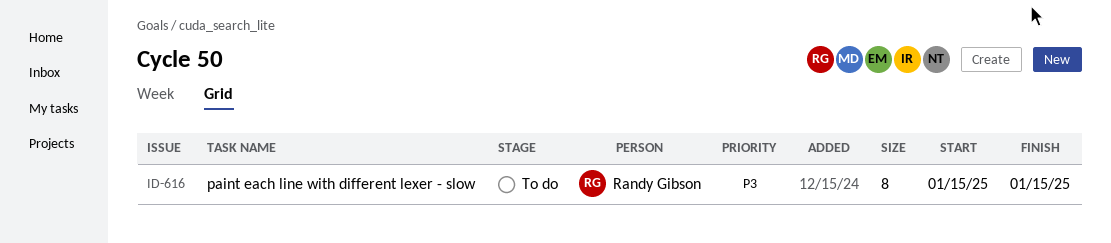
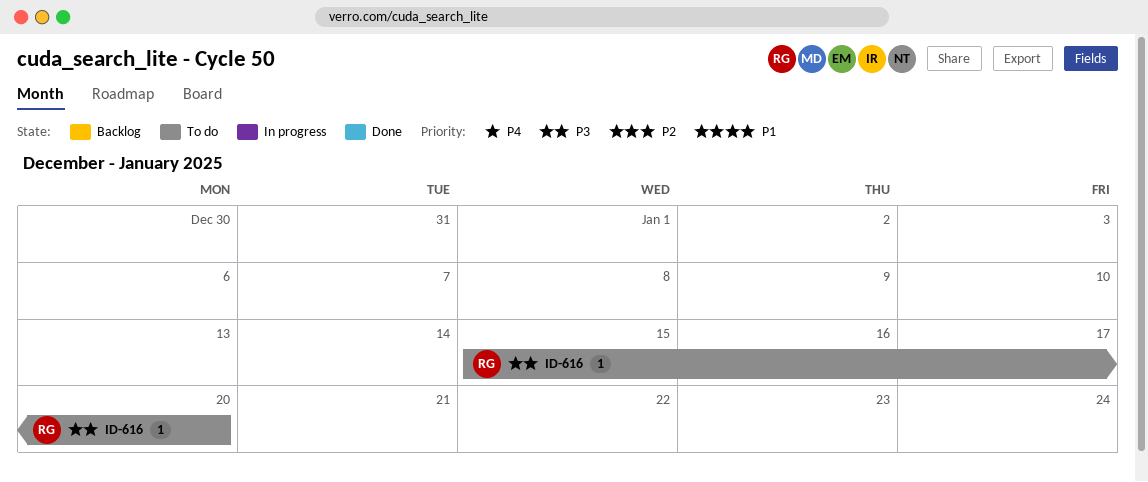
ID-616, estimate: 8 -> 1
ID-616, due: Jan 15 -> Jan 20

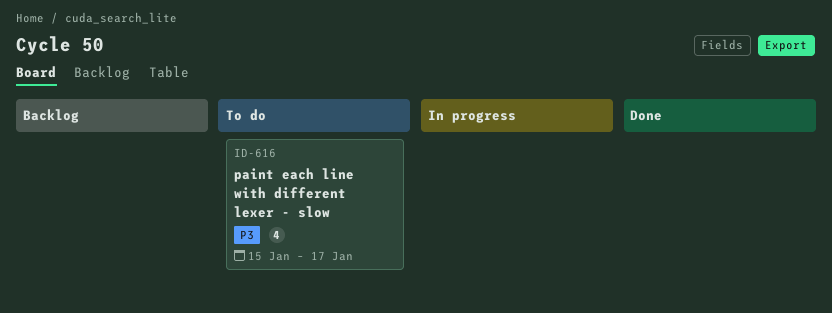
ID-616, estimate: 1 -> 4
ID-616, due: Jan 20 -> Jan 17

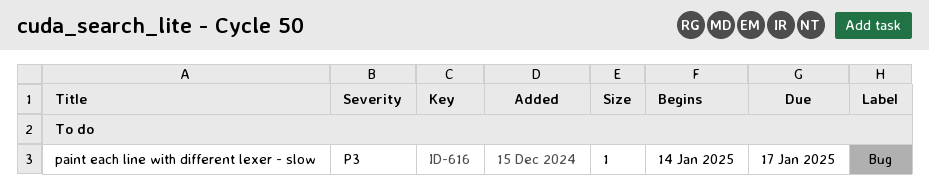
ID-616, estimate: 4 -> 1
ID-616, start: Jan 15 -> Jan 14

